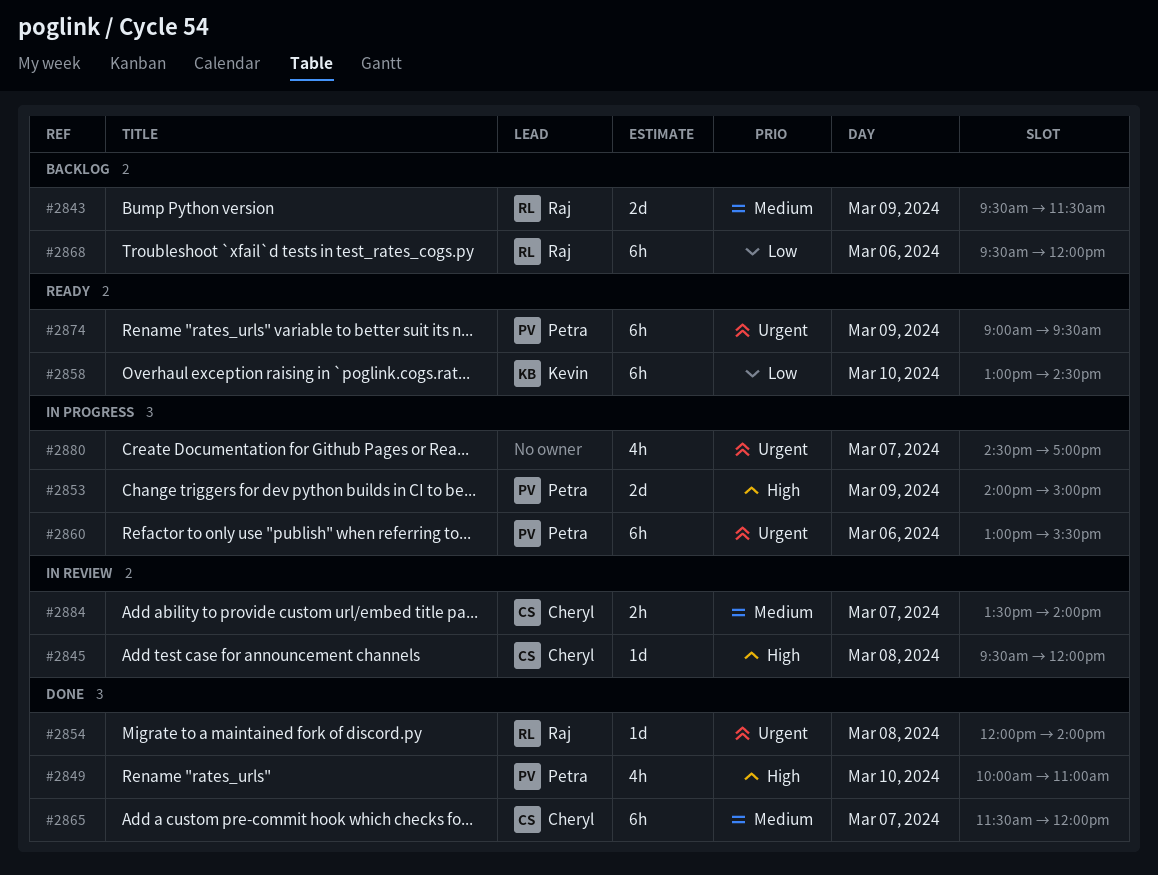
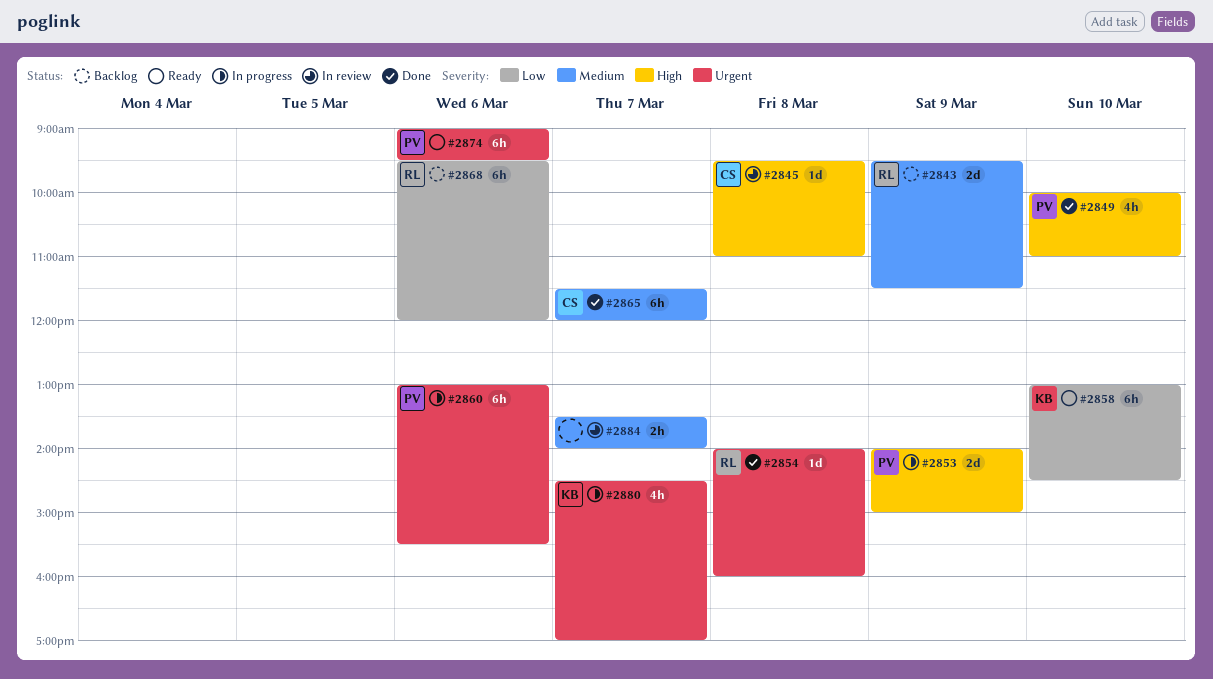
#2845, ends: 12:00 -> 11:00
#2854, begins: 12:00 -> 14:00
#2854, ends: 14:00 -> 16:00
#2874, day: Mar 9 -> Mar 6
#2880, owner: none -> Kevin
#2884, owner: Cheryl -> none

